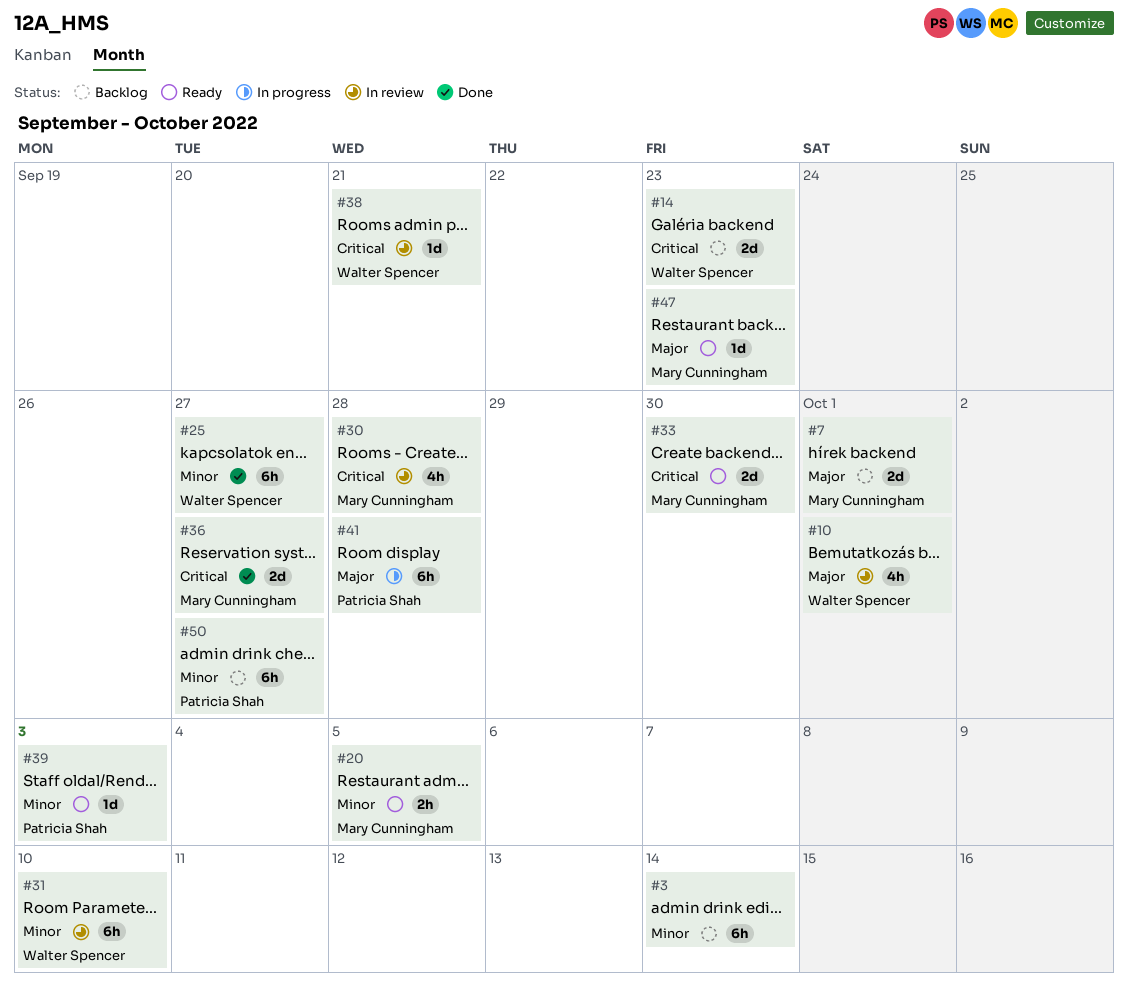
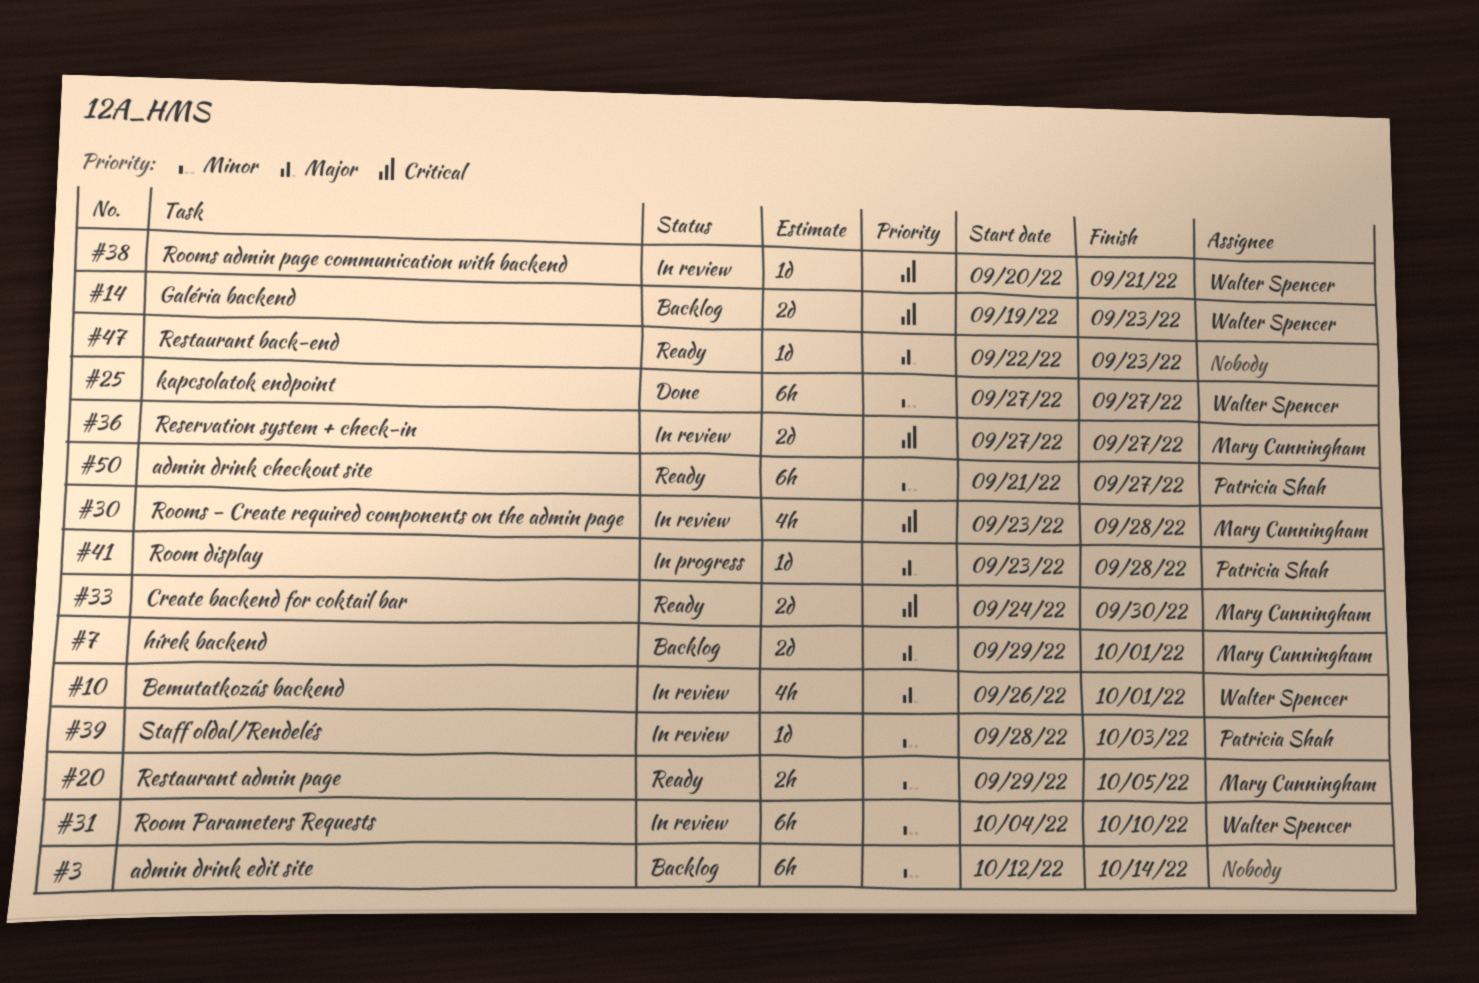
#36, status: Done -> In review
#39, status: Ready -> In review
#41, estimate: 6h -> 1d
#47, owner: Mary Cunningham -> none
#50, status: Backlog -> Ready

